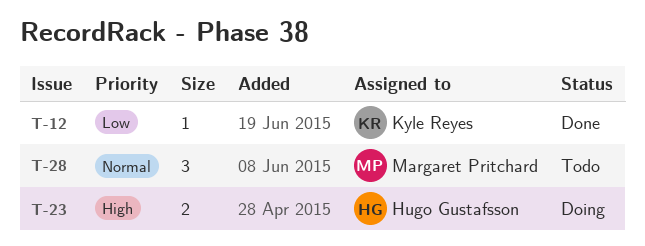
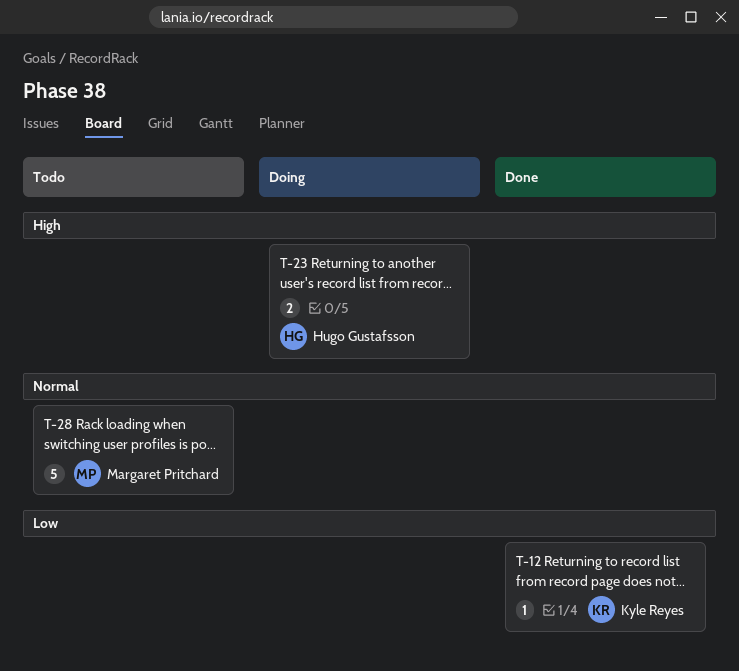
T-28, estimate: 3 -> 5

